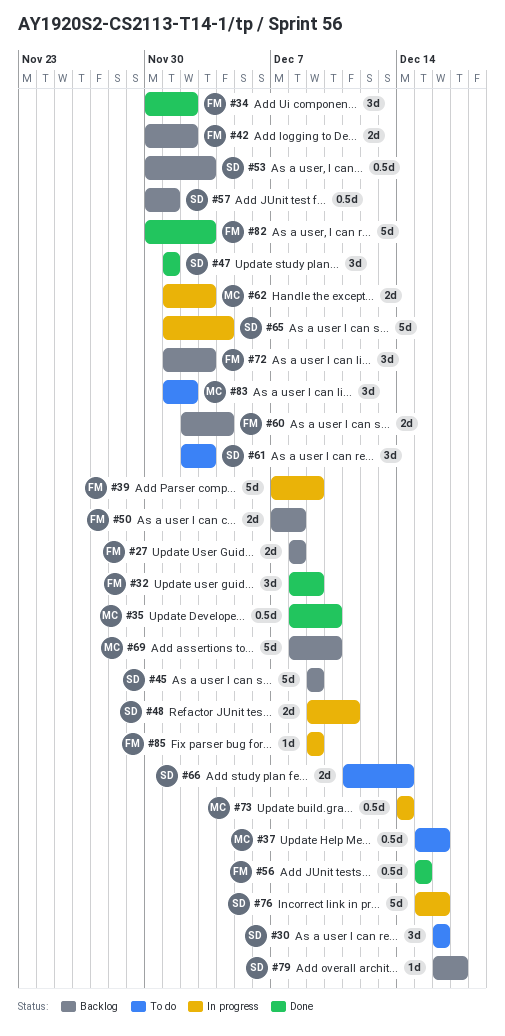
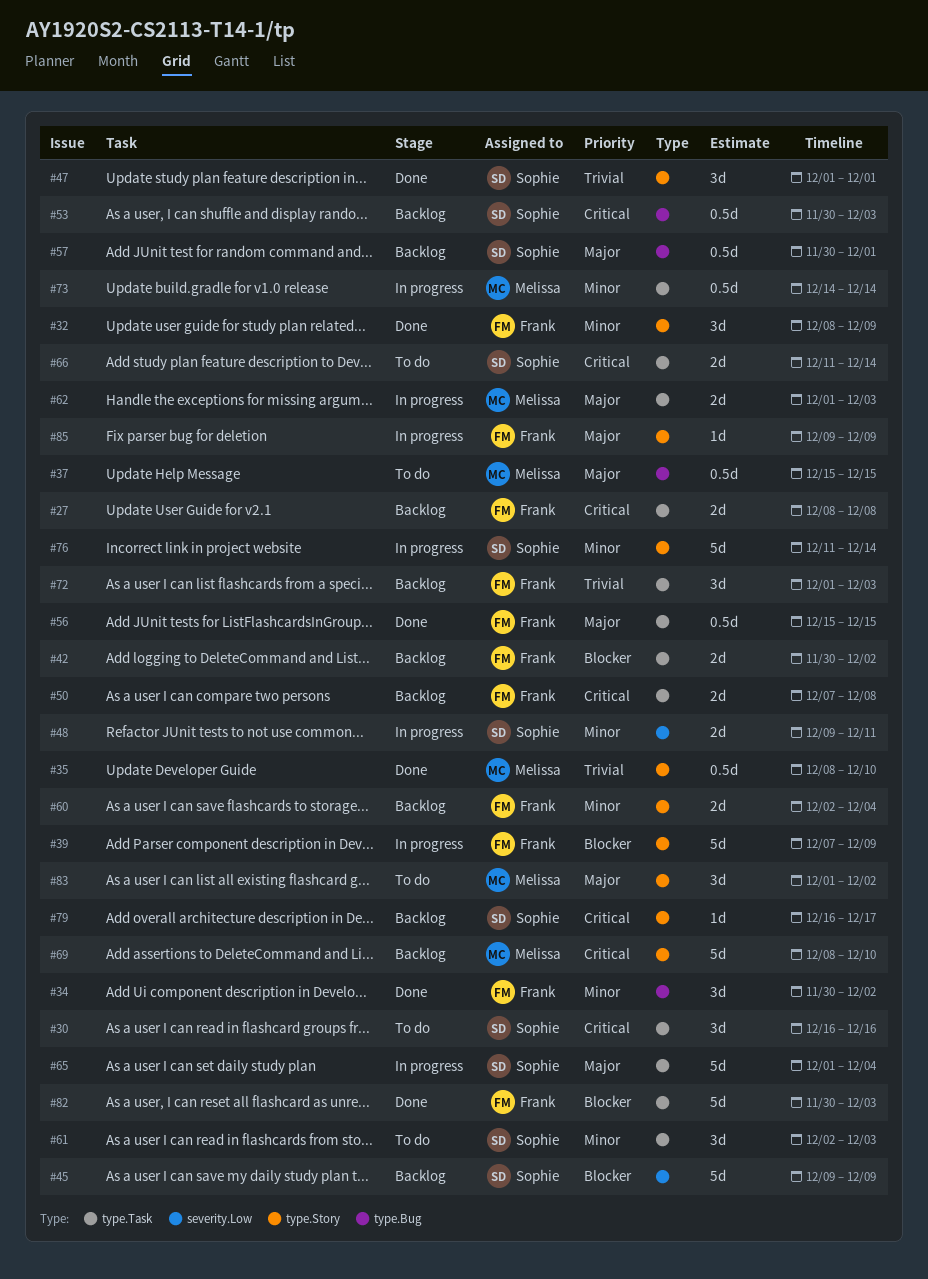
#37, due: Dec 16 -> Dec 15
#76, start: Dec 15 -> Dec 11
#76, due: Dec 16 -> Dec 14

